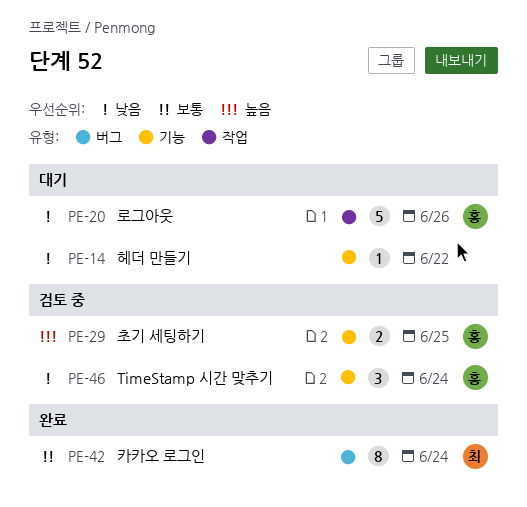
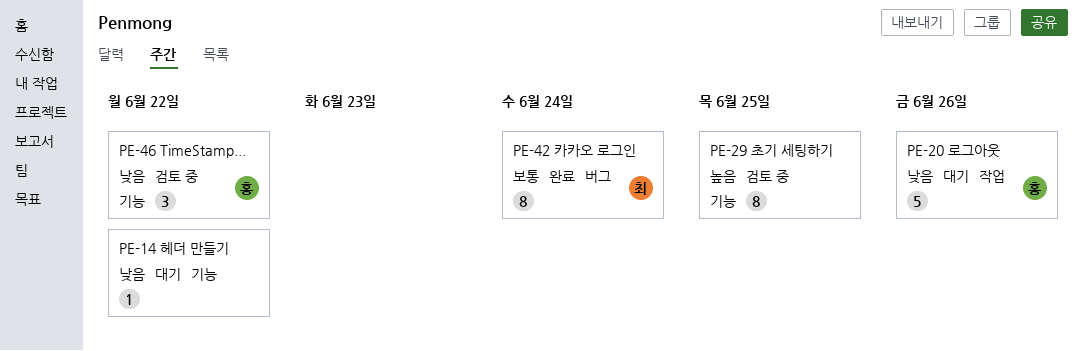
PE-29, owner: 홍 -> none
PE-29, estimate: 2 -> 8
PE-46, due: Jun 24 -> Jun 22

